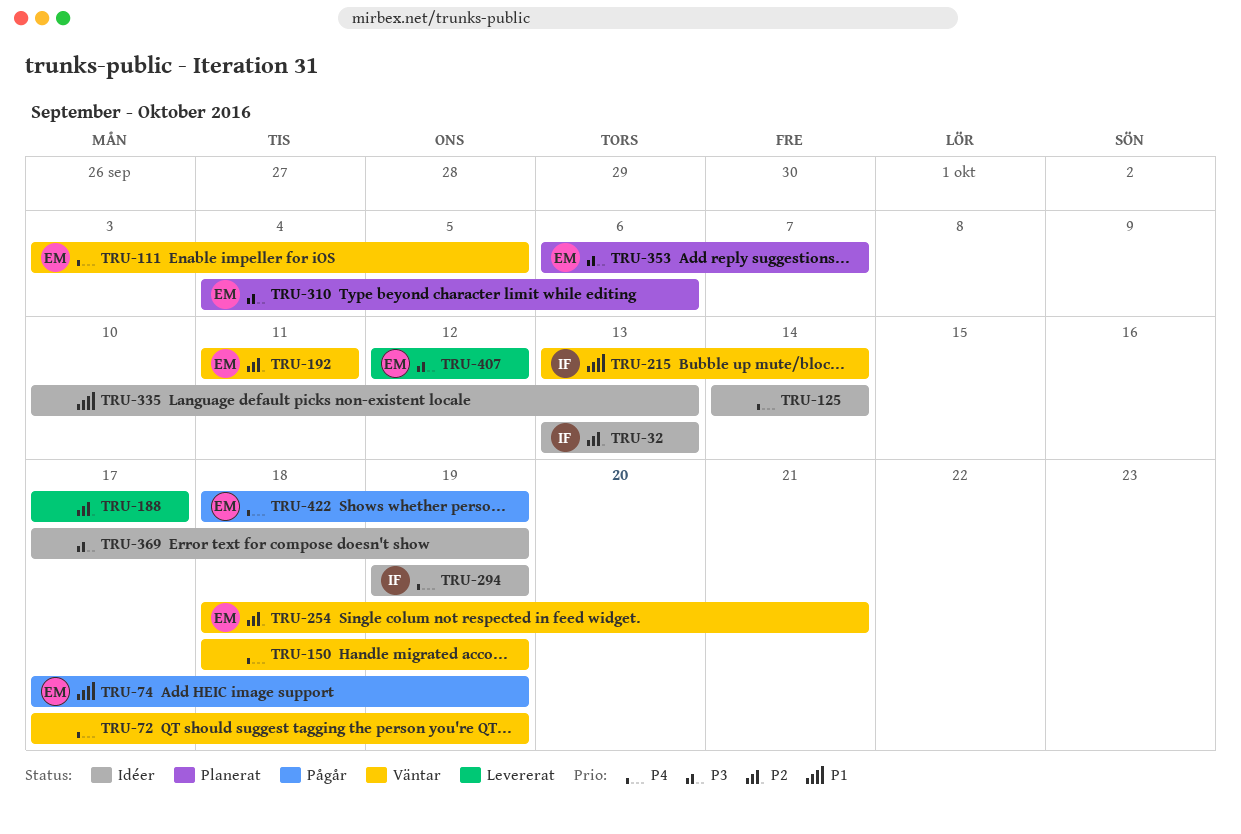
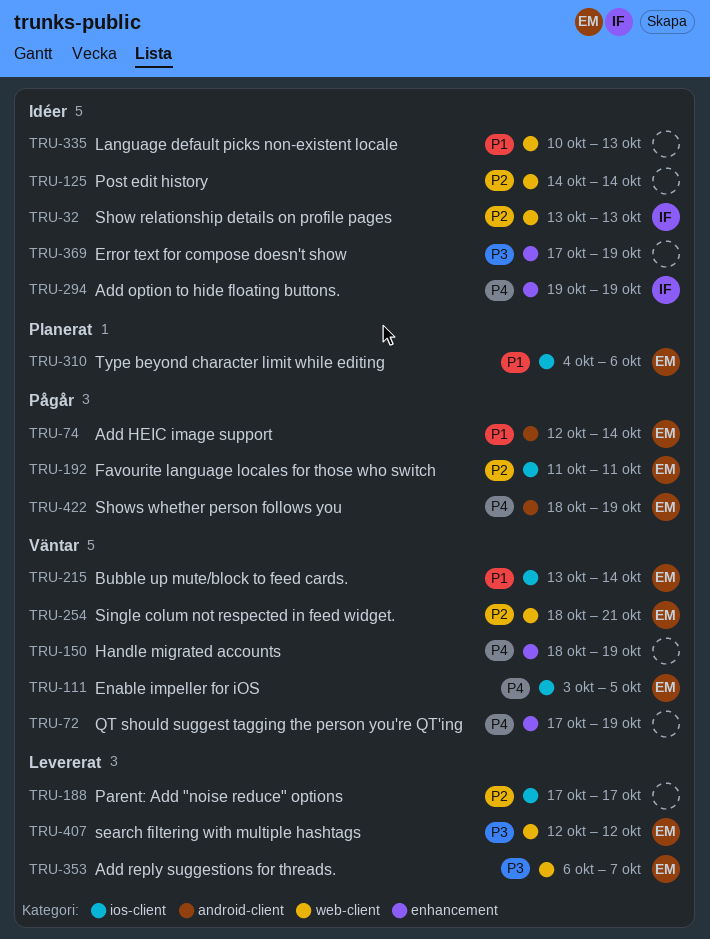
TRU-74, start: Oct 17 -> Oct 12
TRU-74, due: Oct 19 -> Oct 14
TRU-125, priority: P4 -> P2
TRU-192, status: Väntar -> Pågår
TRU-215, owner: IF -> EM
TRU-310, priority: P3 -> P1
TRU-353, status: Planerat -> Levererat

